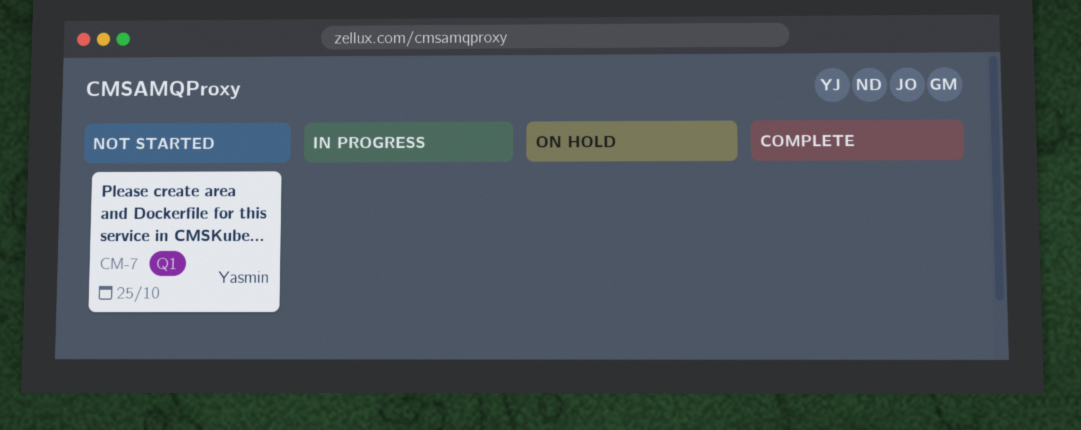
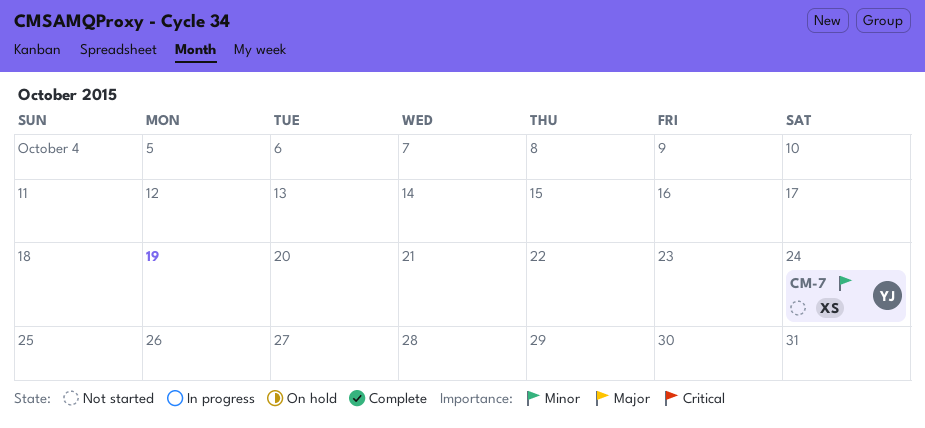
CM-7, due: Oct 25 -> Oct 24

